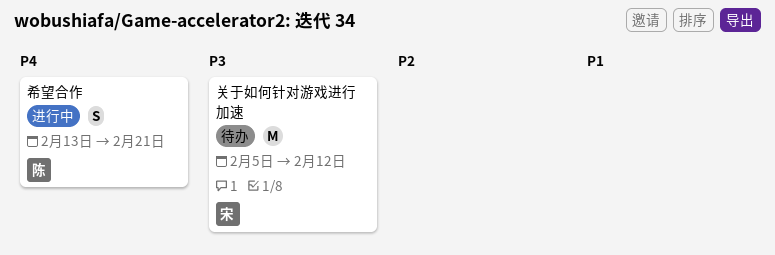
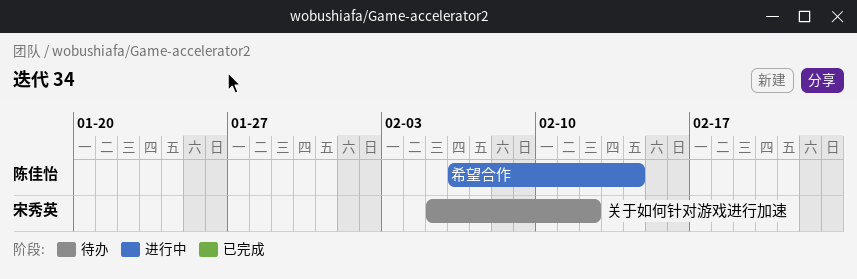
希望合作, start: Feb 13 -> Feb 6
希望合作, due: Feb 21 -> Feb 14

